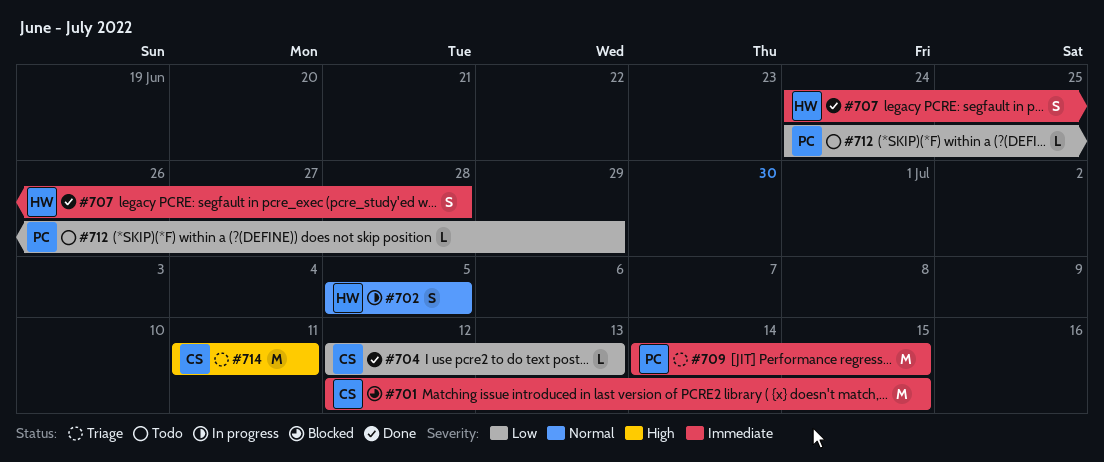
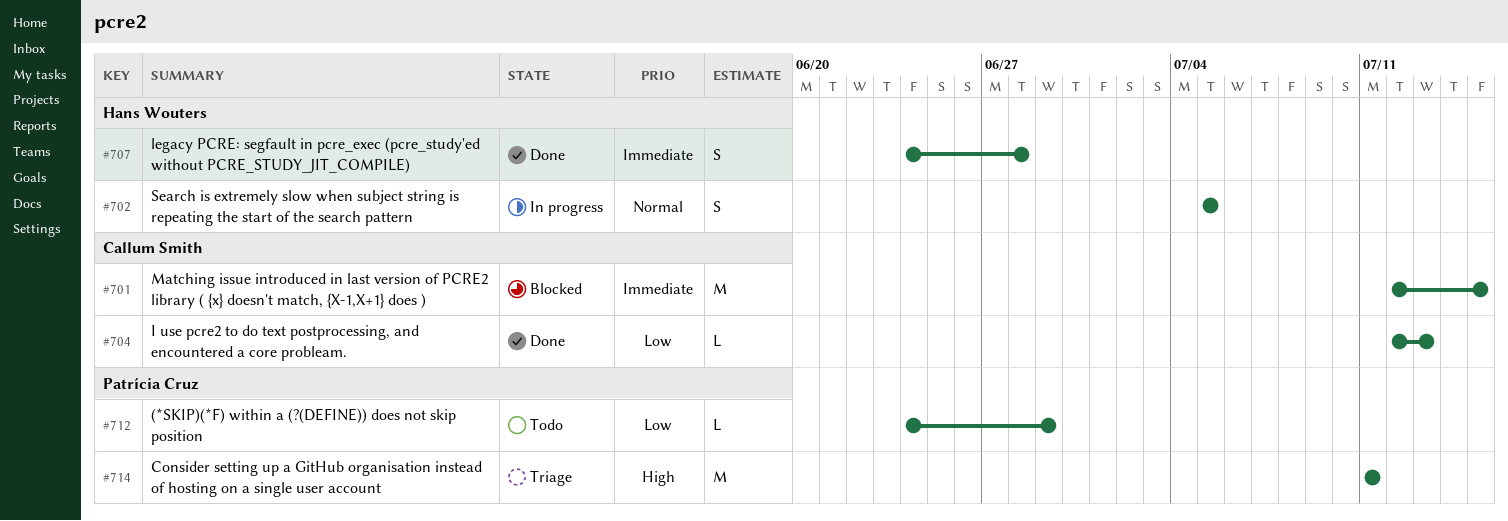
#709: present -> none
#714, owner: Callum Smith -> Patrícia Cruz

